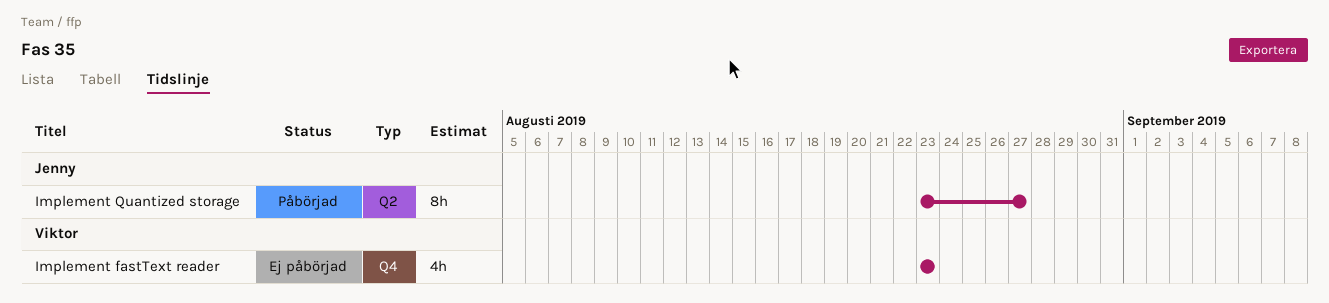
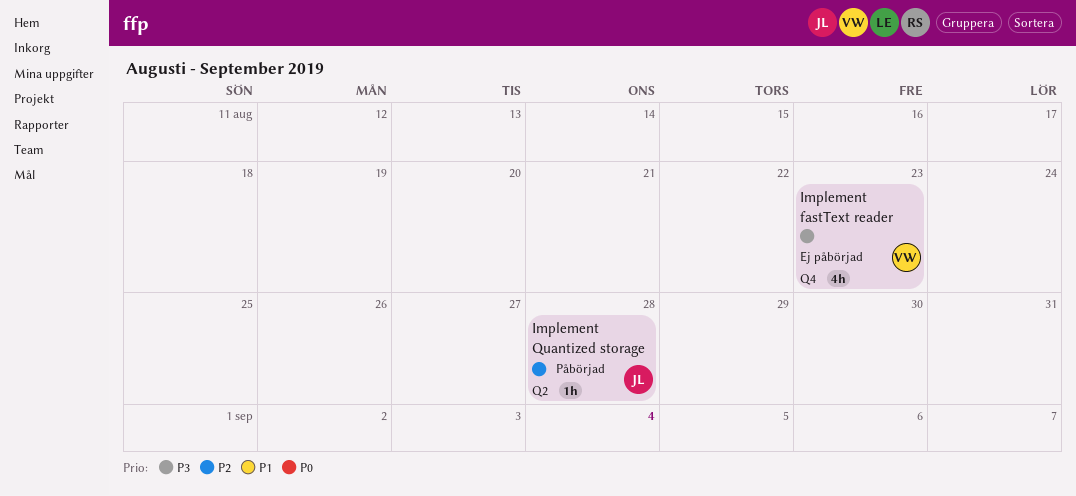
Implement Quantized storage, estimate: 8h -> 1h
Implement Quantized storage, due: Aug 27 -> Aug 28

